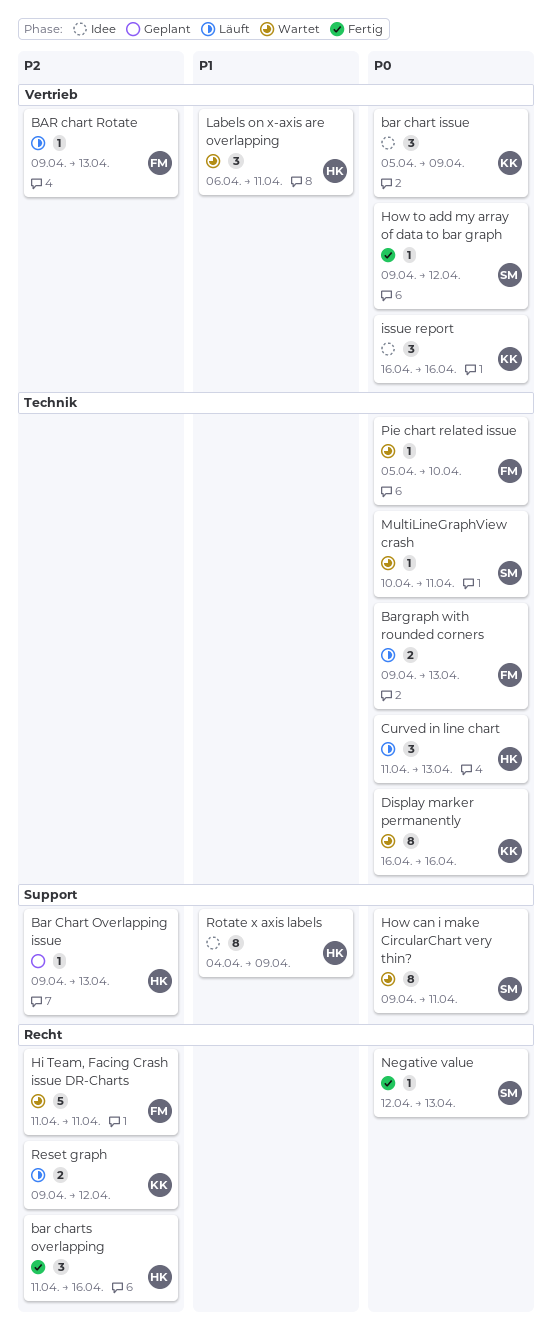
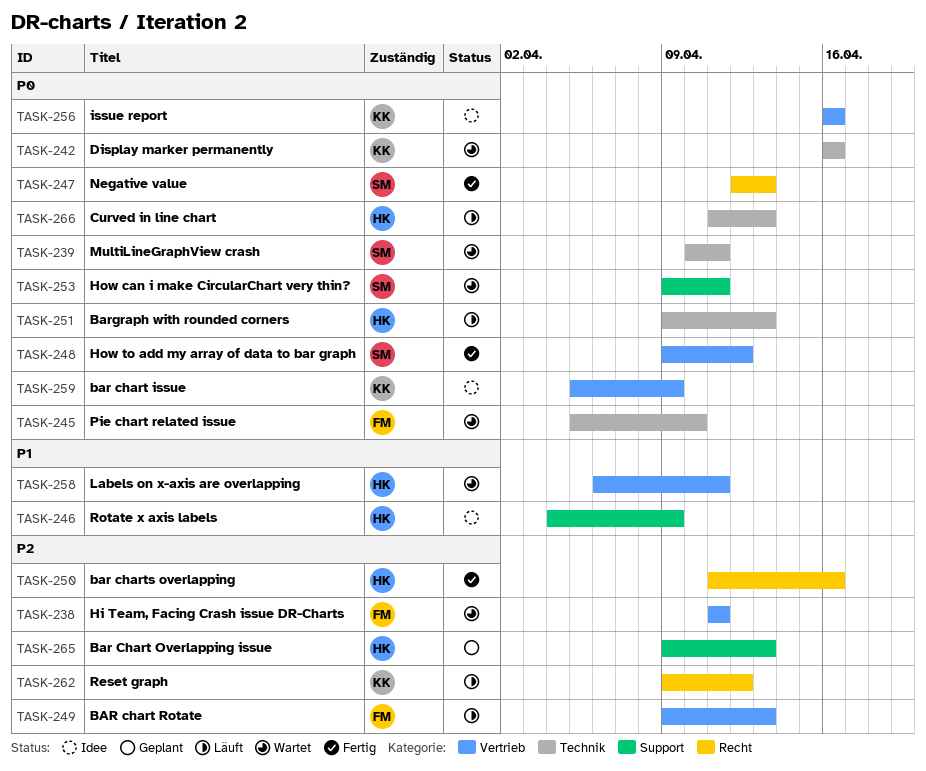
Bargraph with rounded corners, owner: FM -> HK
Hi Team, Facing Crash issue DR-Charts, label: Recht -> Vertrieb

